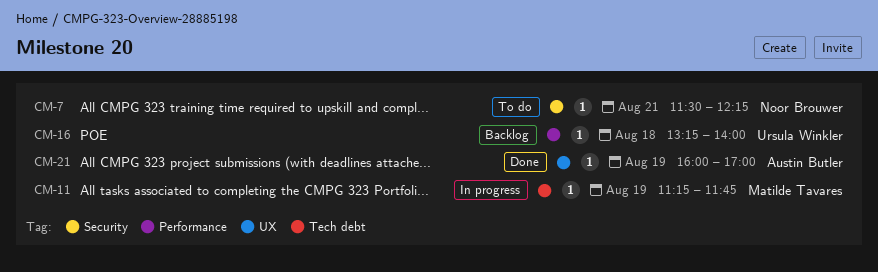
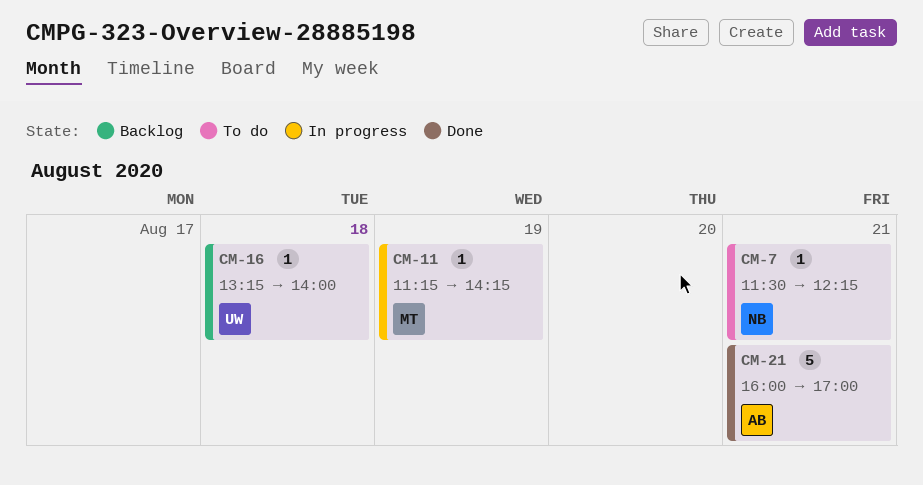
CM-11, ends: 11:45 -> 14:15
CM-21, estimate: 1 -> 5
CM-21, day: Aug 19 -> Aug 21

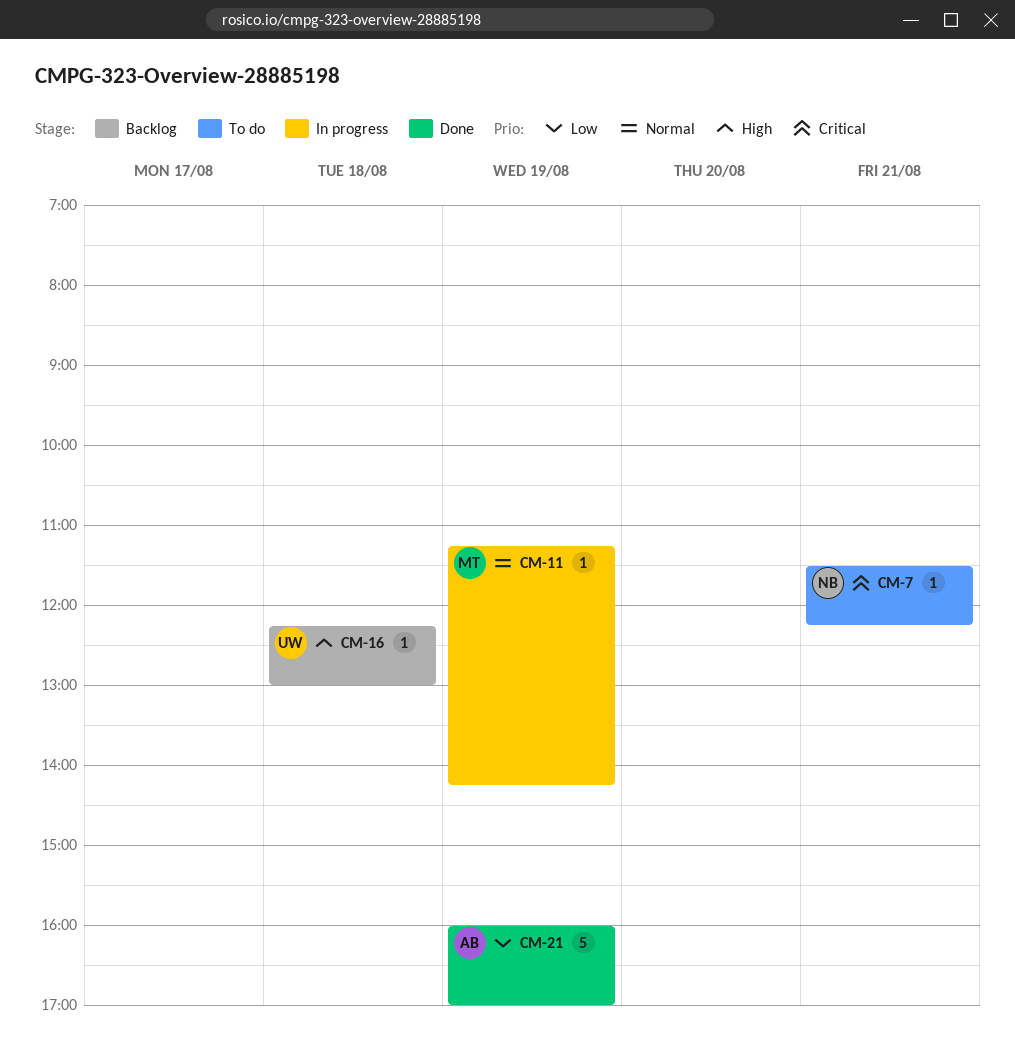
CM-16, begins: 13:15 -> 12:15
CM-16, ends: 14:00 -> 13:00
CM-21, day: Aug 21 -> Aug 19

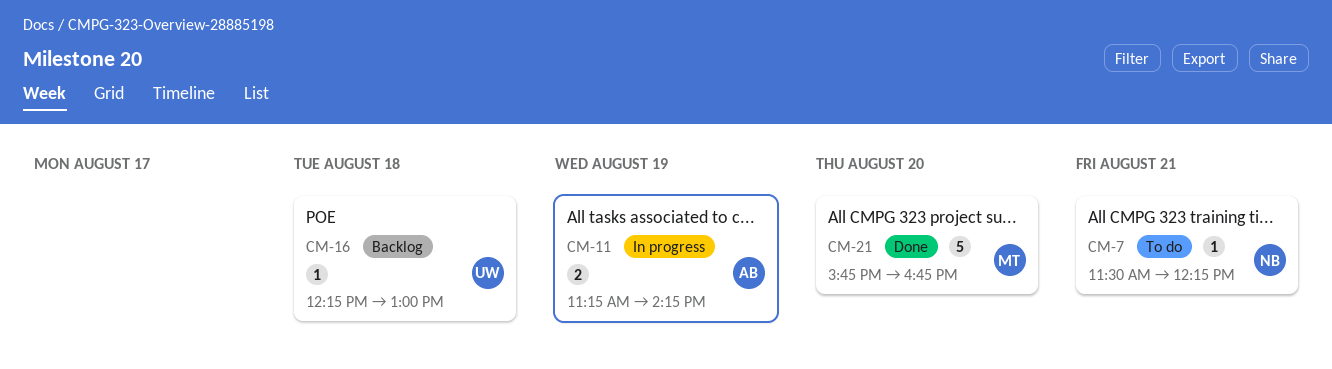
CM-11, owner: MT -> AB
CM-11, estimate: 1 -> 2
CM-21, owner: AB -> MT
CM-21, day: Aug 19 -> Aug 20
CM-21, begins: 16:00 -> 15:45
CM-21, ends: 17:00 -> 16:45

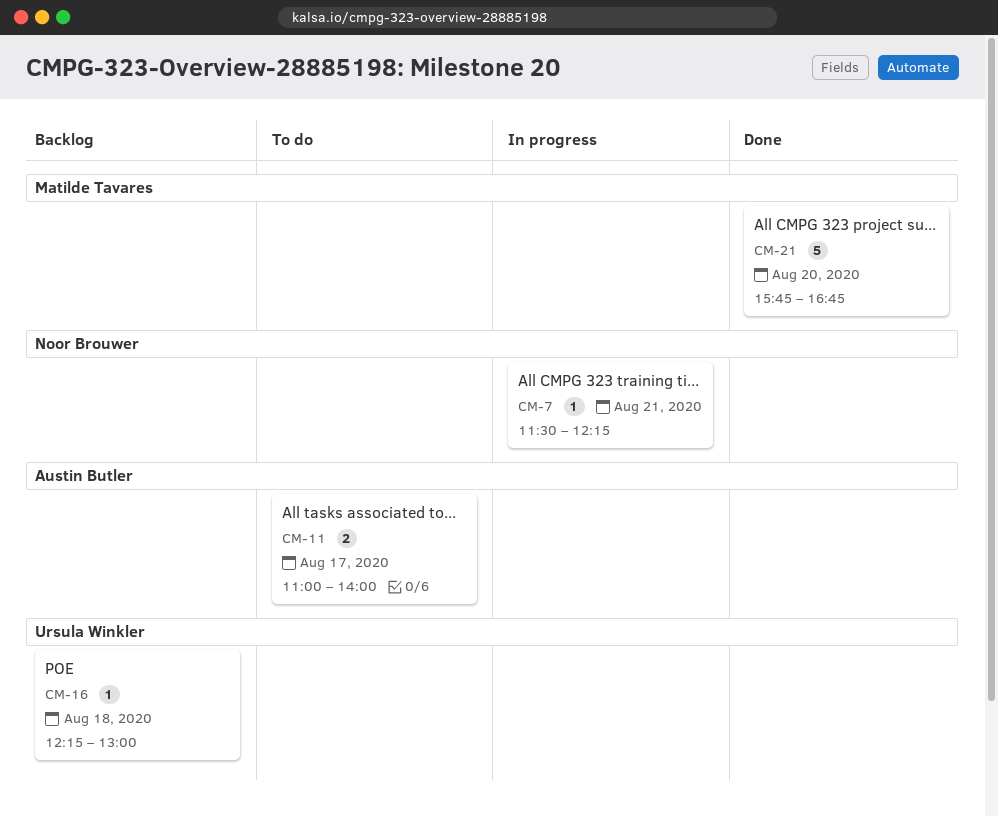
CM-7, status: To do -> In progress
CM-11, status: In progress -> To do
CM-11, day: Aug 19 -> Aug 17
CM-11, begins: 11:15 -> 11:00
CM-11, ends: 14:15 -> 14:00

